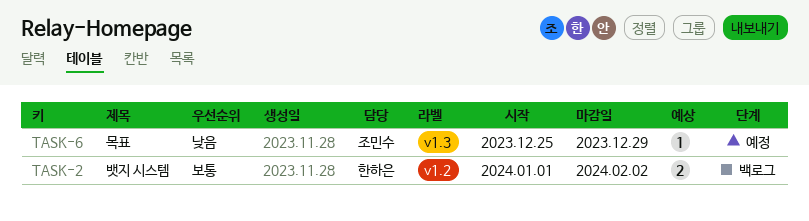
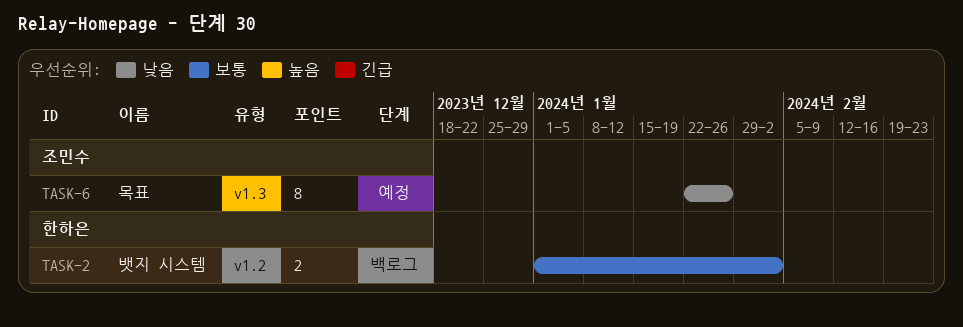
TASK-6, estimate: 1 -> 8
TASK-6, start: Dec 25 -> Jan 22
TASK-6, due: Dec 29 -> Jan 26

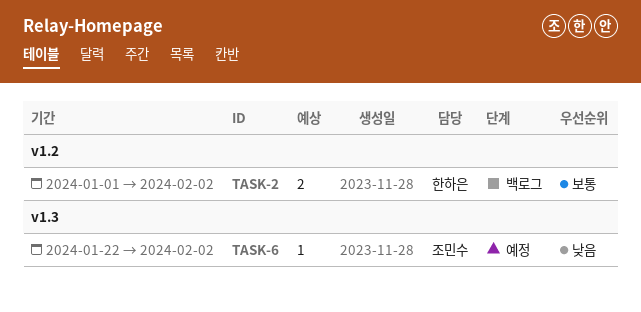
TASK-6, estimate: 8 -> 1
TASK-6, due: Jan 26 -> Feb 2

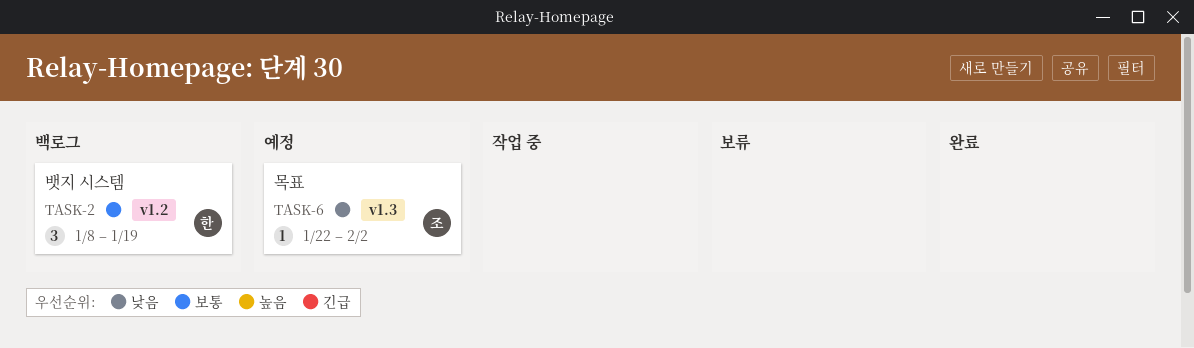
TASK-2, estimate: 2 -> 3
TASK-2, start: Jan 1 -> Jan 8
TASK-2, due: Feb 2 -> Jan 19

